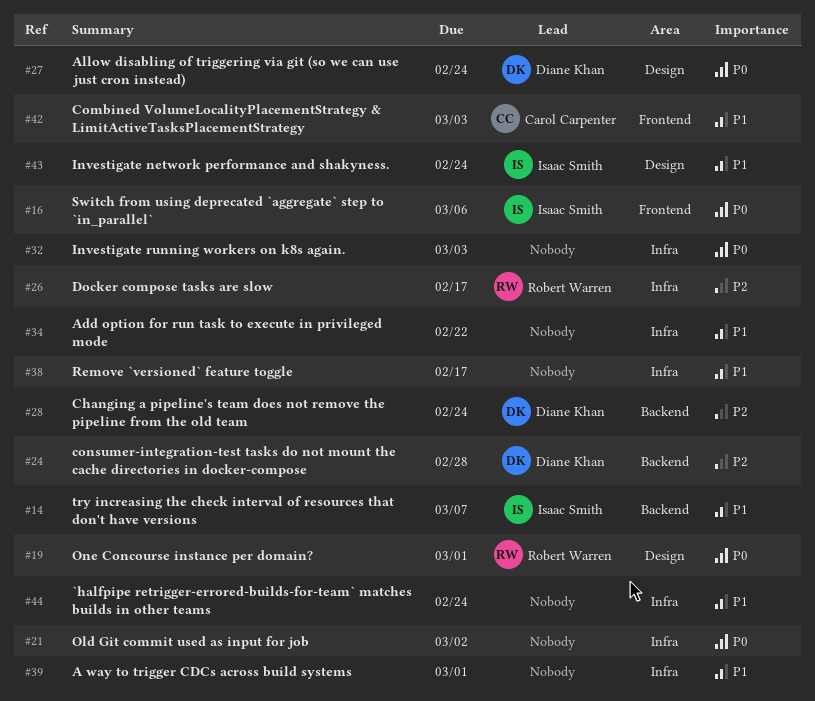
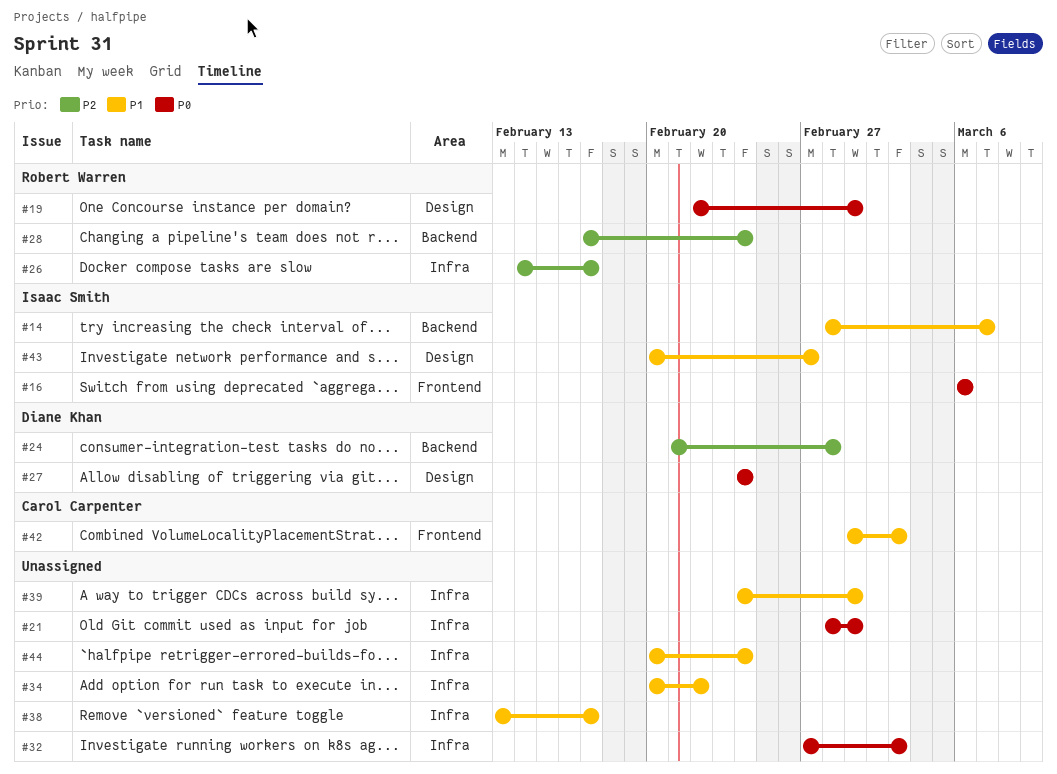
#21, due: Mar 2 -> Mar 1
#28, owner: Diane Khan -> Robert Warren
#43, due: Feb 24 -> Feb 27

